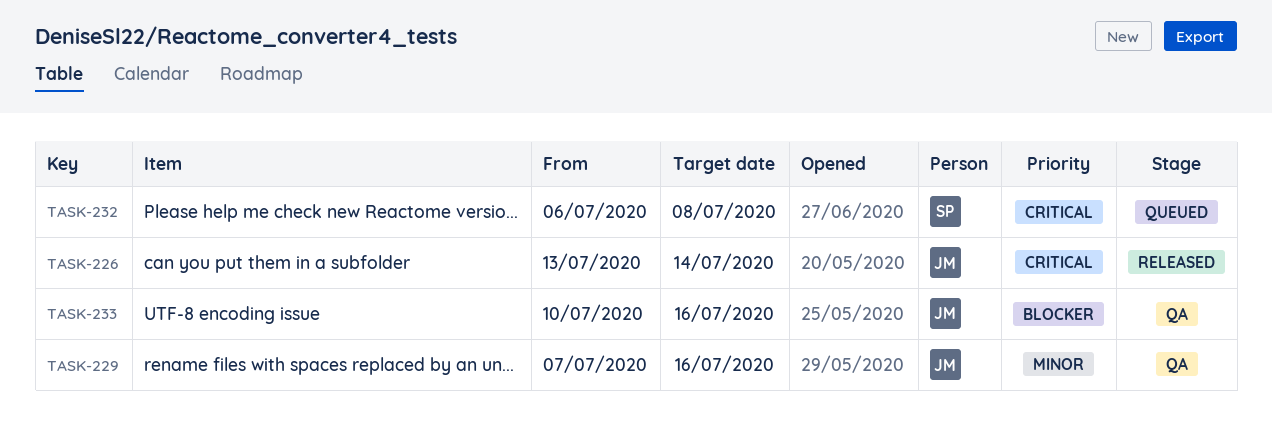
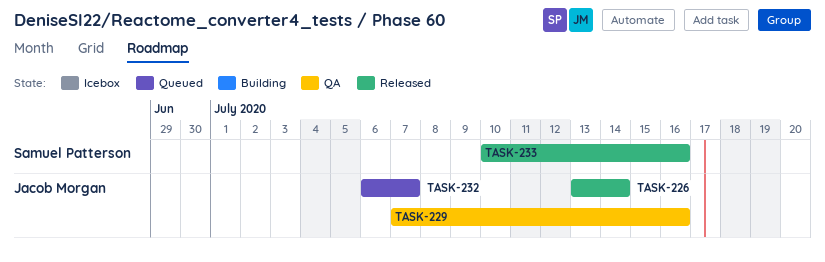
TASK-232, owner: Samuel Patterson -> Jacob Morgan
TASK-232, due: Jul 8 -> Jul 7
TASK-233, status: QA -> Released
TASK-233, owner: Jacob Morgan -> Samuel Patterson

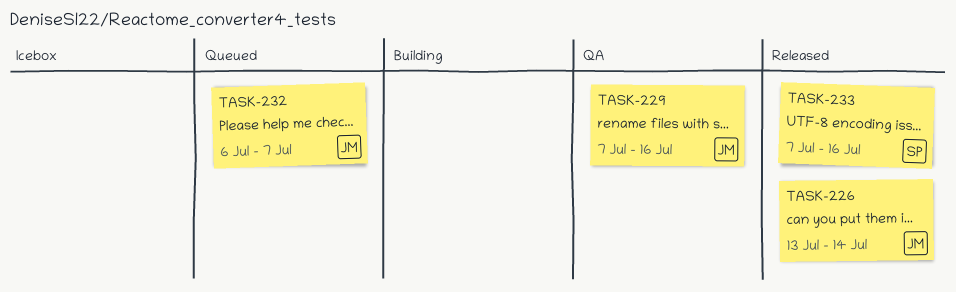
TASK-233, start: Jul 10 -> Jul 7

